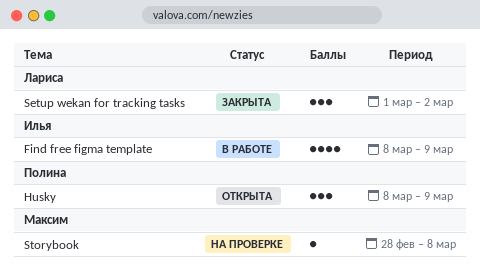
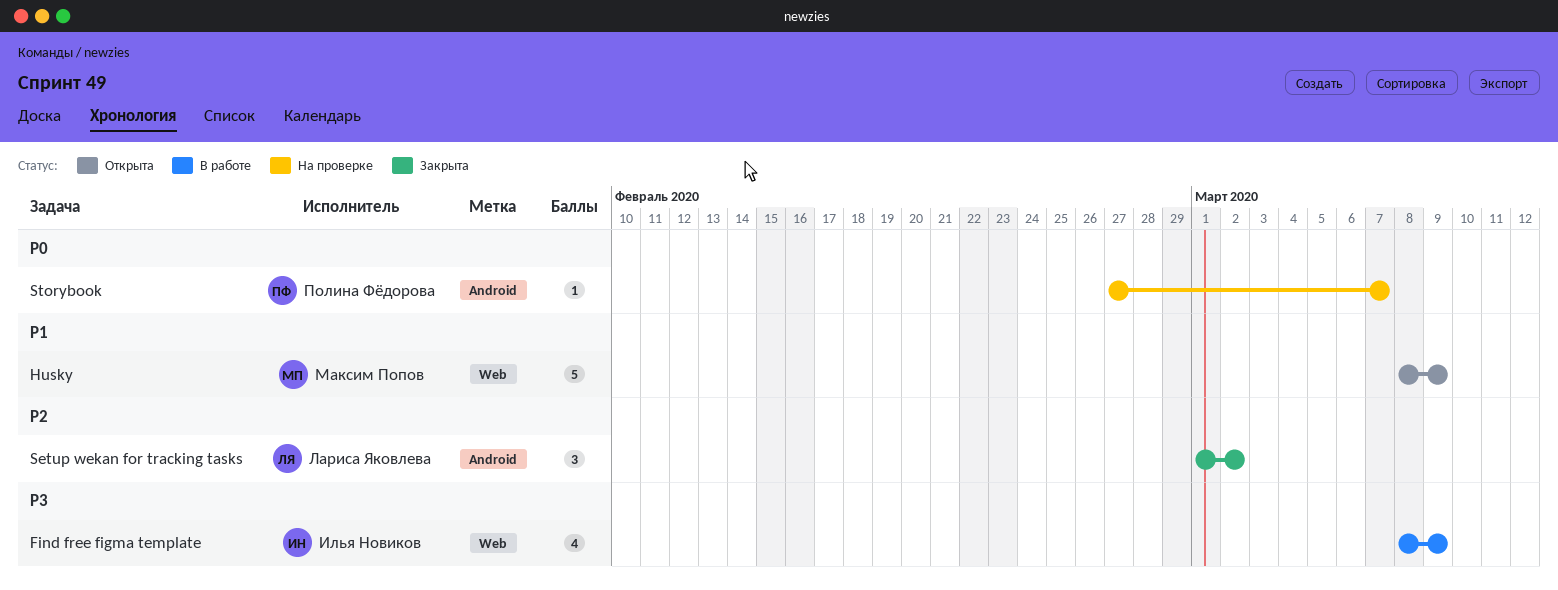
Husky, owner: Полина Фёдорова -> Максим Попов
Husky, estimate: 3 -> 5
Storybook, owner: Максим Попов -> Полина Фёдорова
Storybook, start: Feb 28 -> Feb 27
Storybook, due: Mar 8 -> Mar 7

